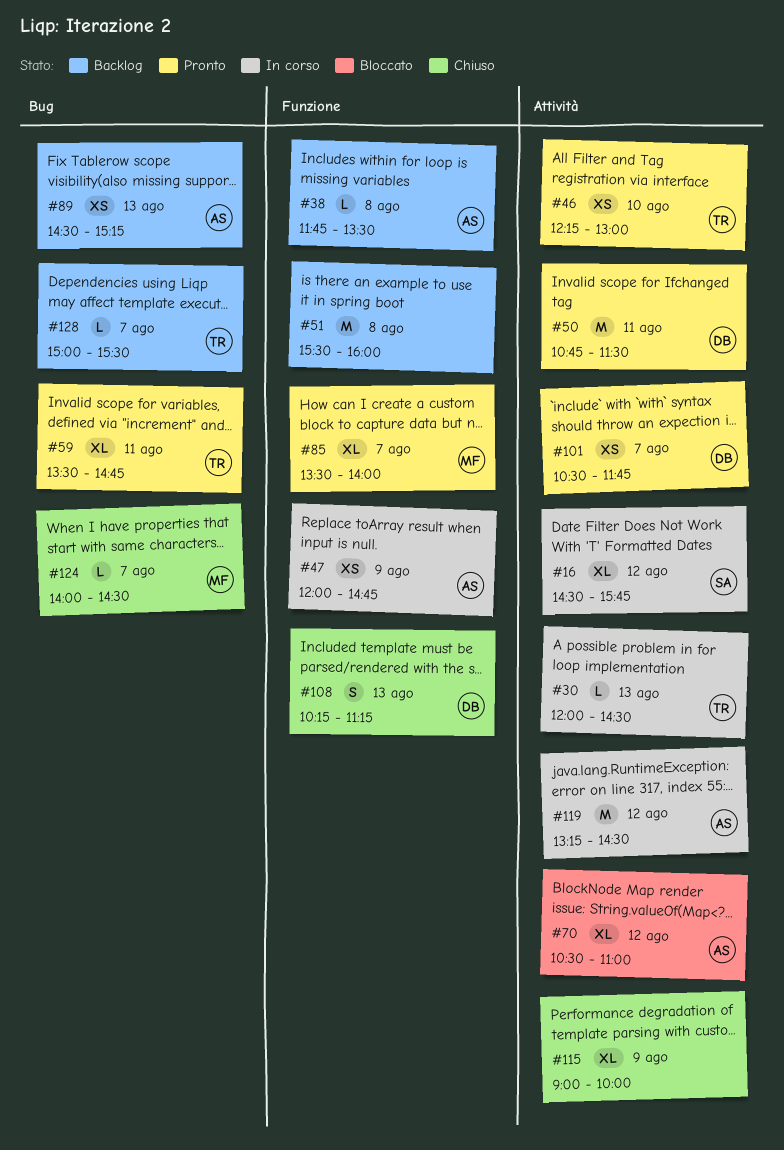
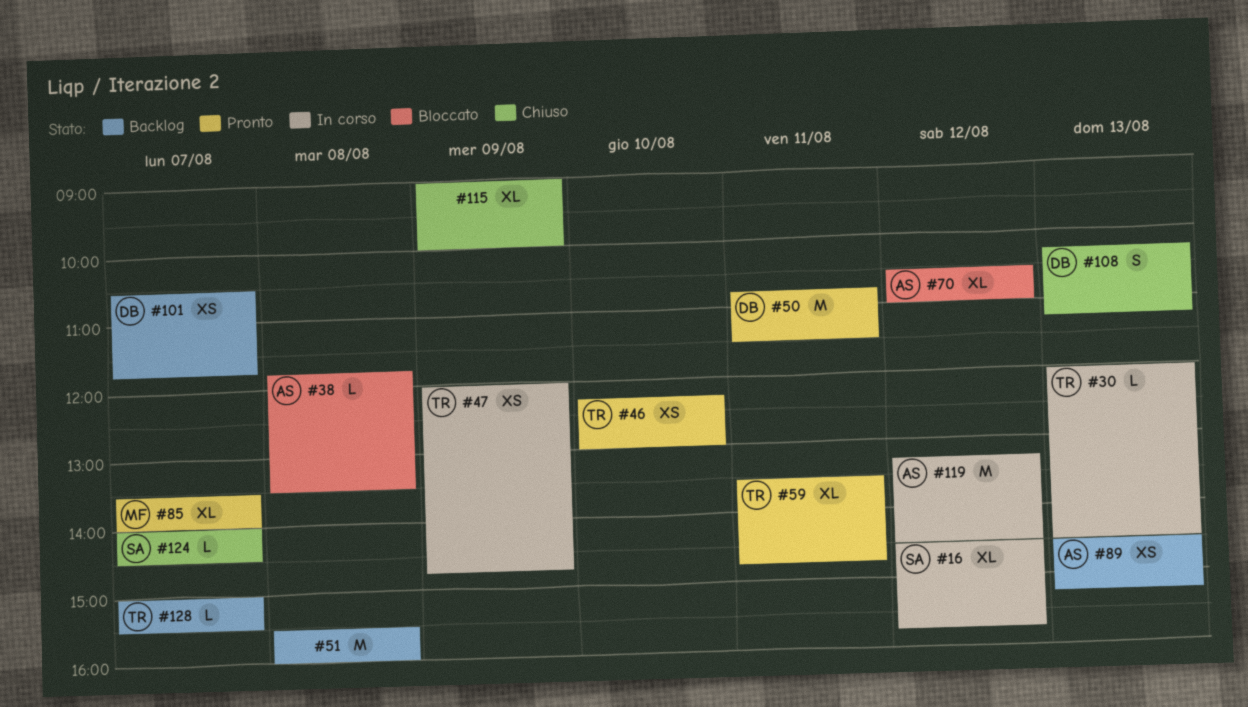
#38, status: Backlog -> Bloccato
#47, owner: AS -> TR
#101, status: Pronto -> Backlog
#124, owner: MF -> SA

